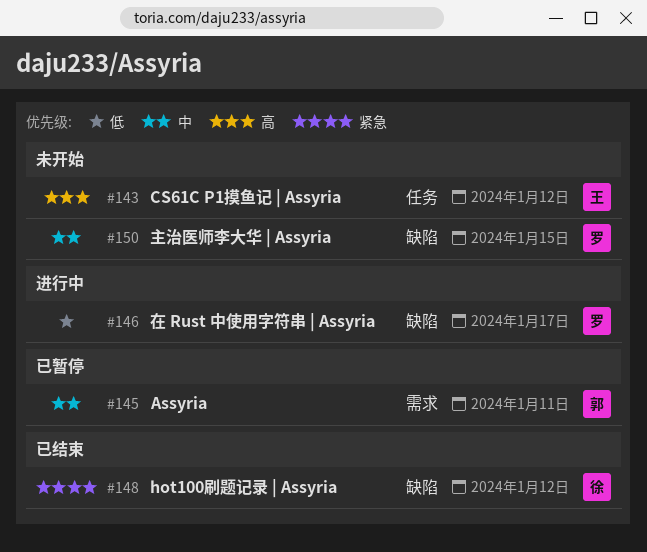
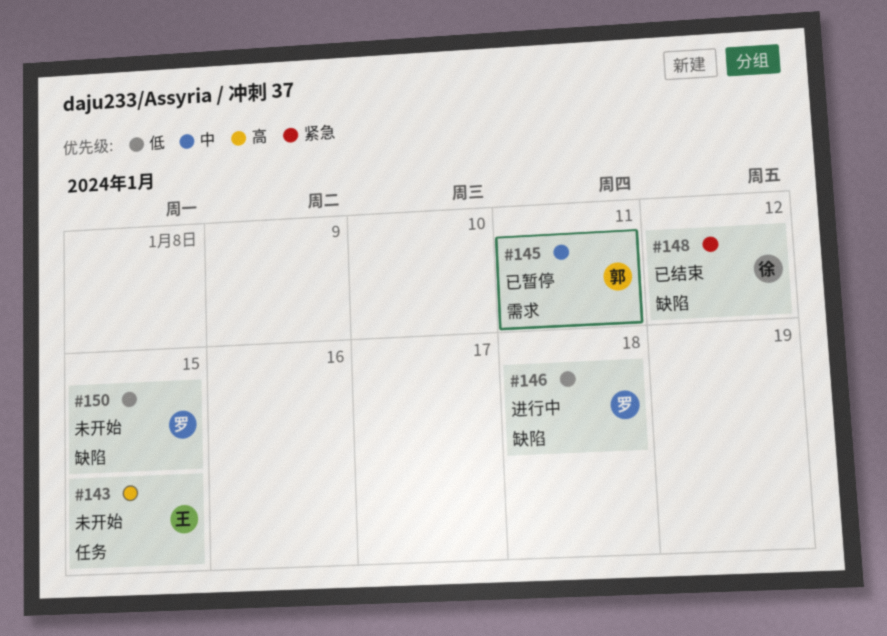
#143, due: Jan 12 -> Jan 15
#146, due: Jan 17 -> Jan 18
#150, priority: 中 -> 低

